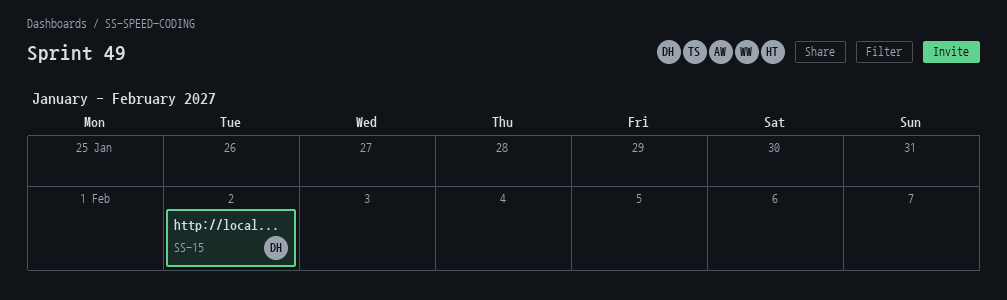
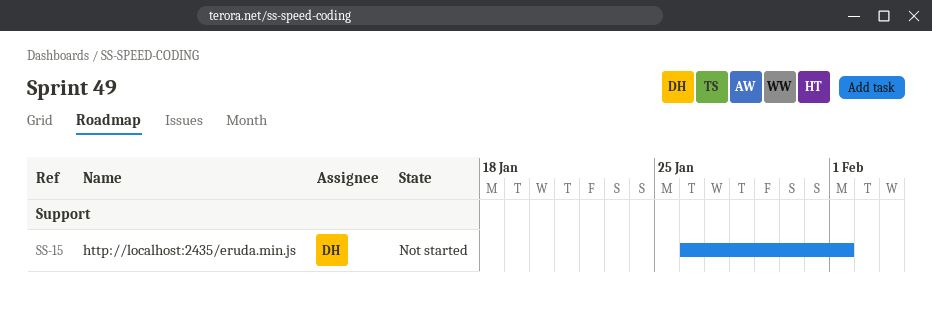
SS-15, due: Feb 2 -> Feb 1

